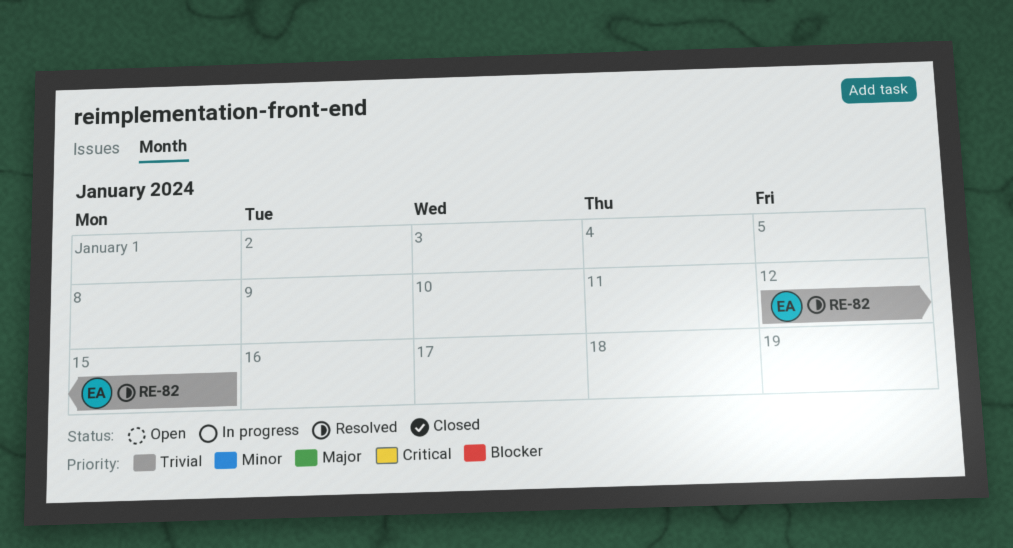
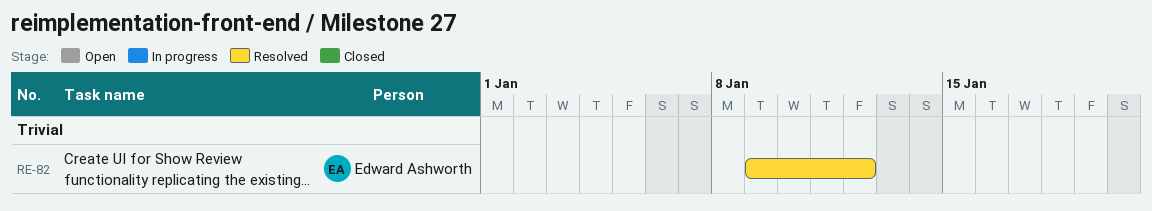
RE-82, start: Jan 12 -> Jan 9
RE-82, due: Jan 15 -> Jan 12

